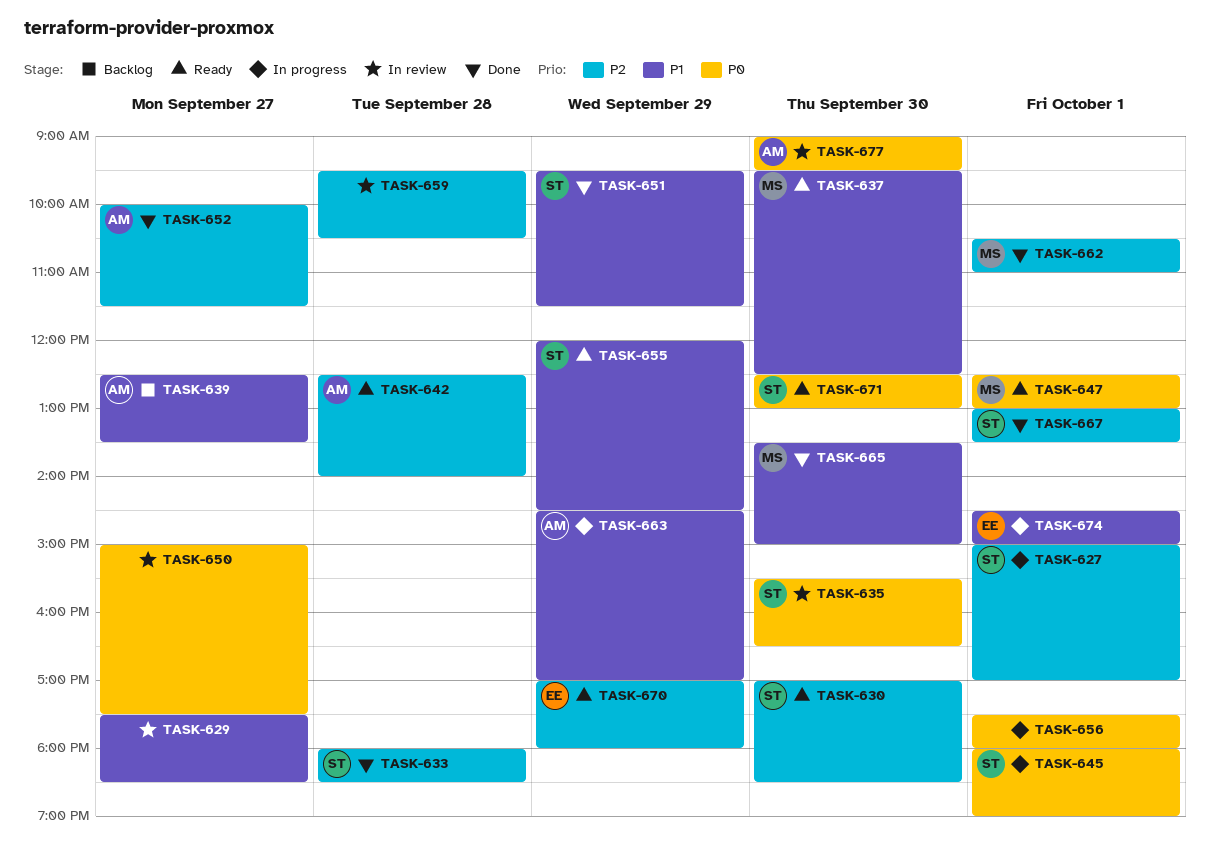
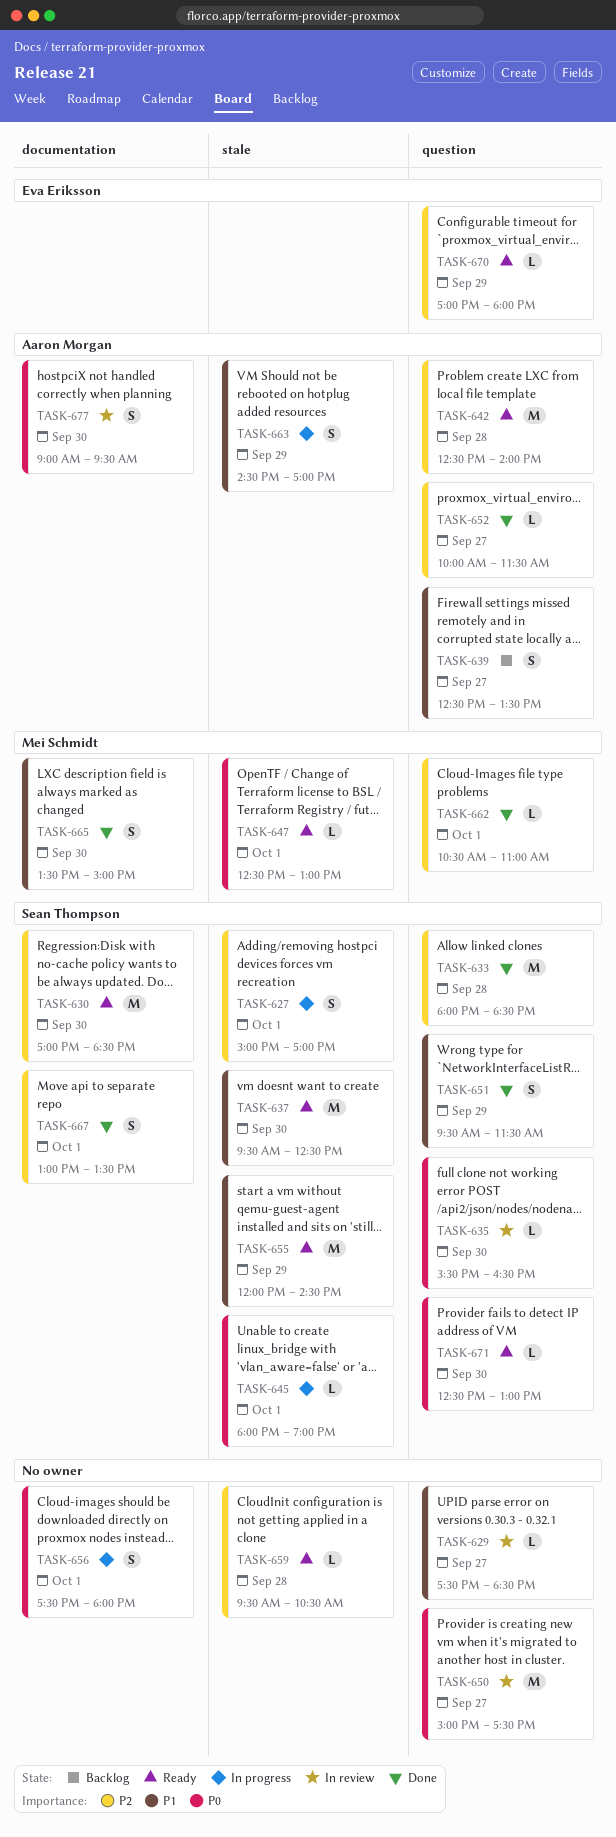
TASK-637, owner: Mei Schmidt -> Sean Thompson
TASK-659, status: In review -> Ready
TASK-674: present -> none

